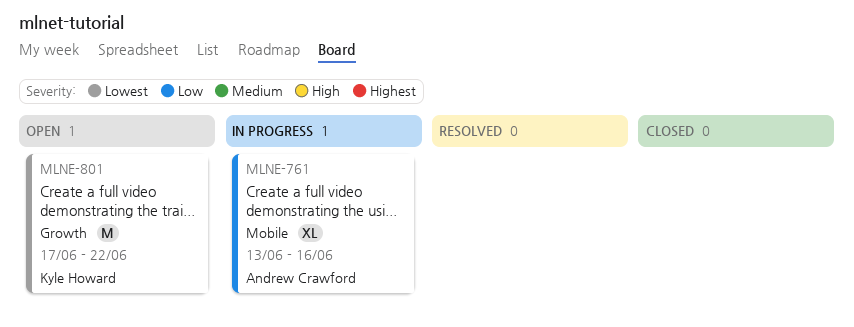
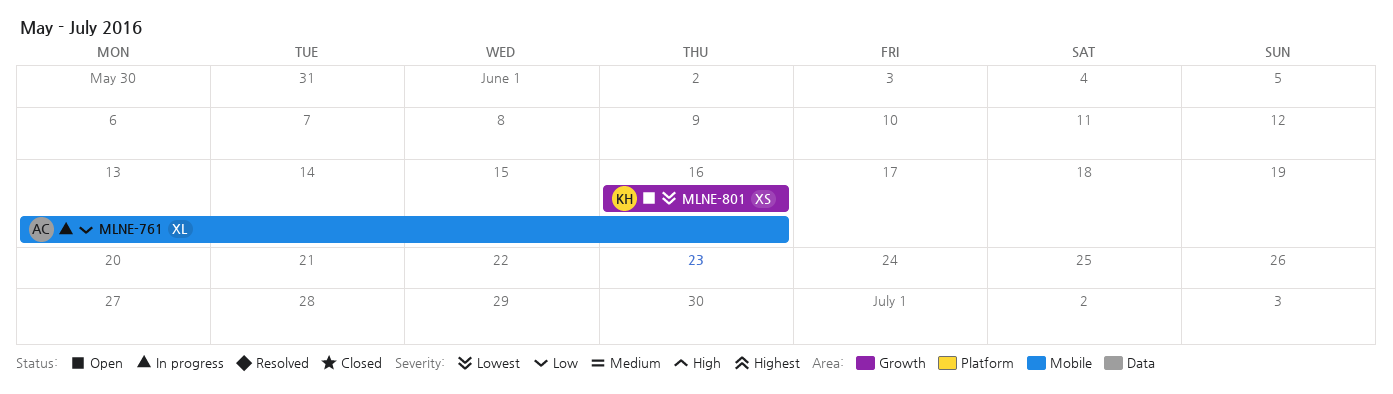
MLNE-801, estimate: M -> XS
MLNE-801, start: Jun 17 -> Jun 16
MLNE-801, due: Jun 22 -> Jun 16

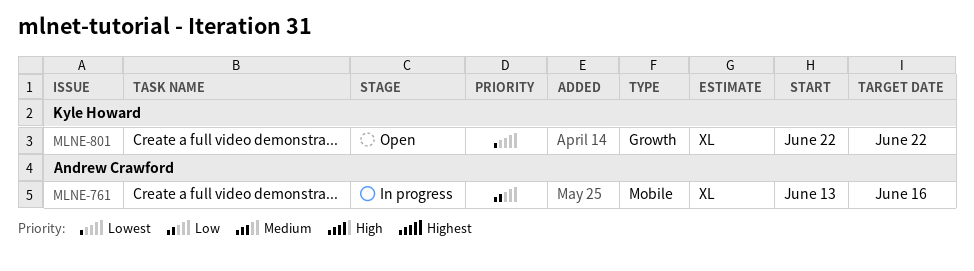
MLNE-801, estimate: XS -> XL
MLNE-801, start: Jun 16 -> Jun 22
MLNE-801, due: Jun 16 -> Jun 22

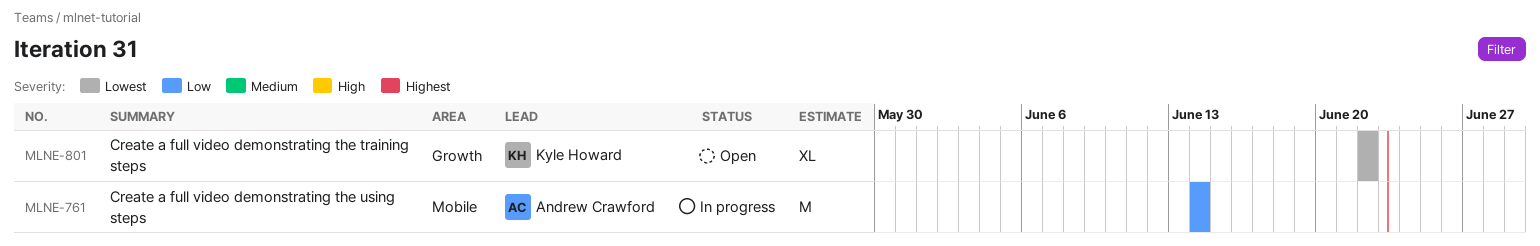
MLNE-761, estimate: XL -> M
MLNE-761, start: Jun 13 -> Jun 14
MLNE-761, due: Jun 16 -> Jun 14

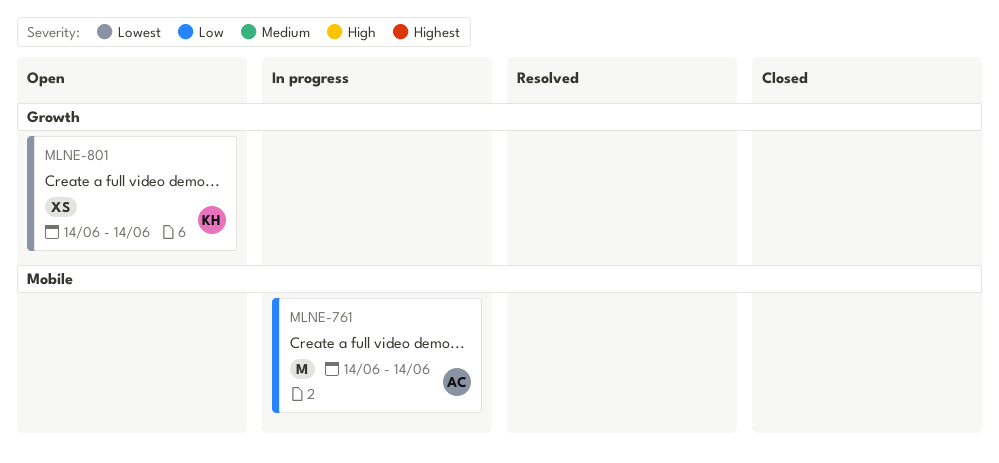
MLNE-801, estimate: XL -> XS
MLNE-801, start: Jun 22 -> Jun 14
MLNE-801, due: Jun 22 -> Jun 14

